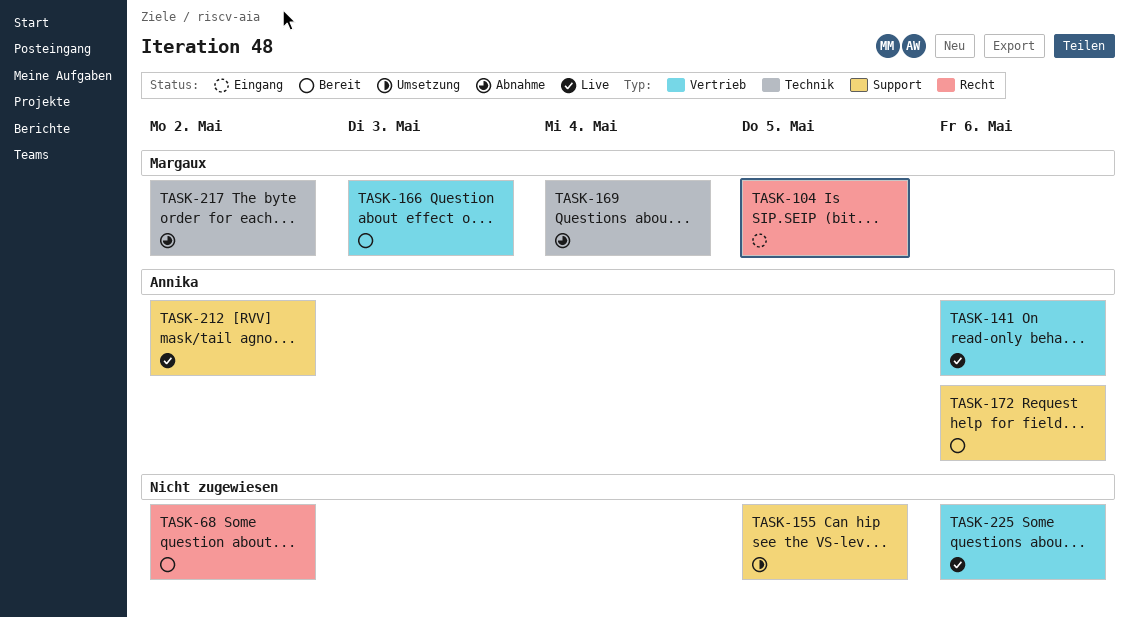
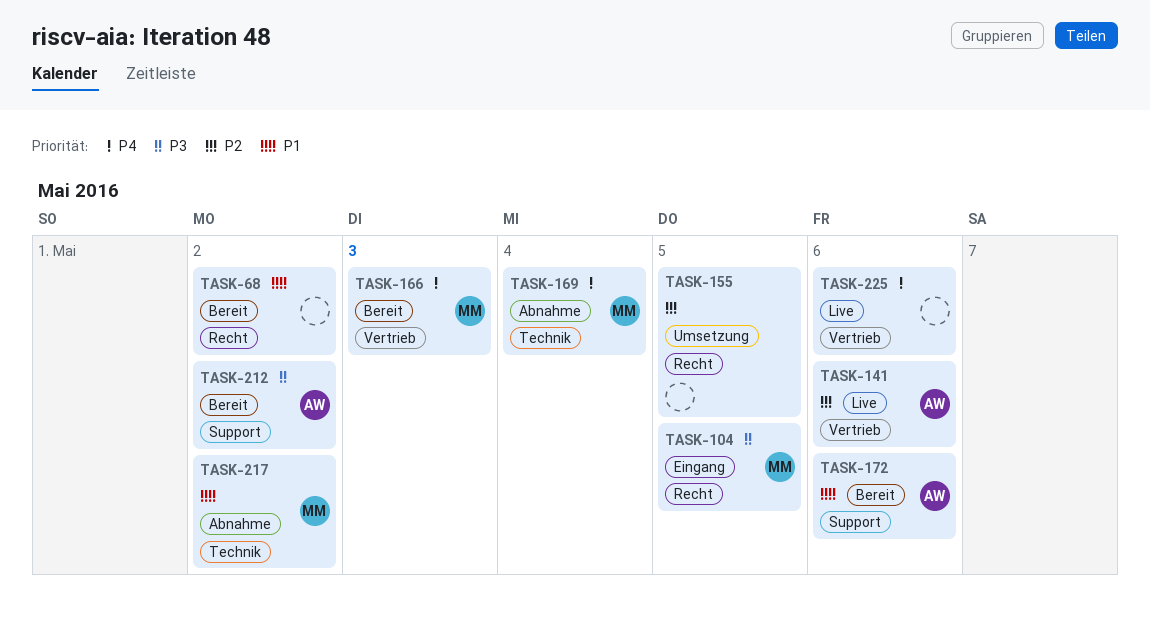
TASK-155, label: Support -> Recht
TASK-212, status: Live -> Bereit

